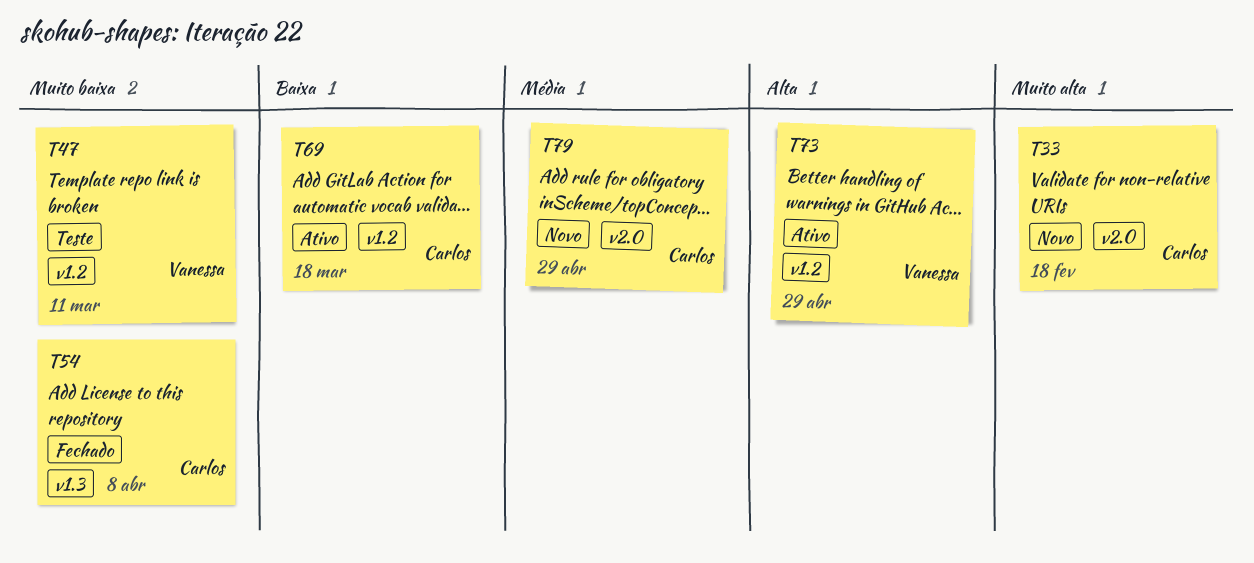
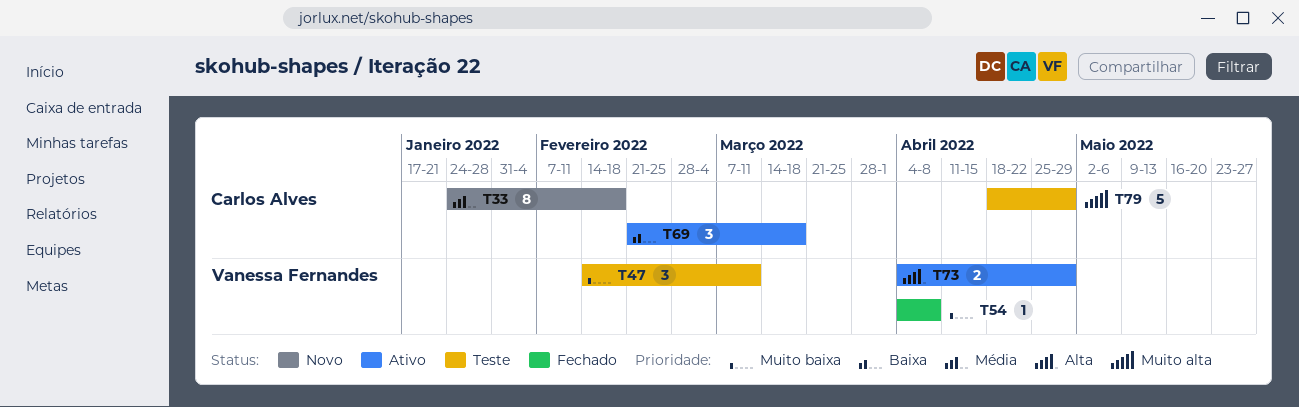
T33, priority: Muito alta -> Média
T54, owner: Carlos Alves -> Vanessa Fernandes
T79, status: Novo -> Teste
T79, priority: Média -> Muito alta

